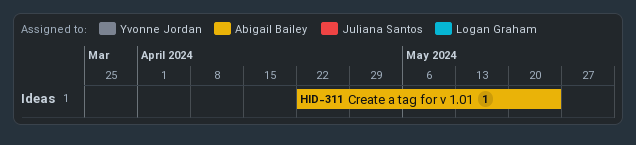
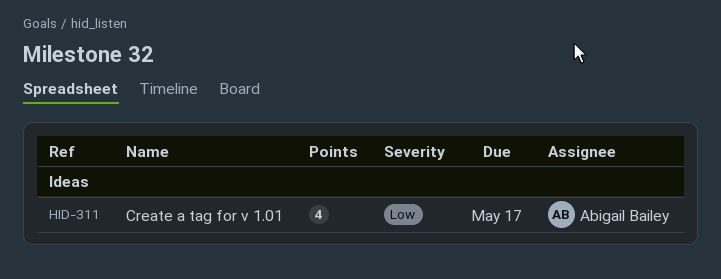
HID-311, estimate: 1 -> 4
HID-311, due: May 24 -> May 17

